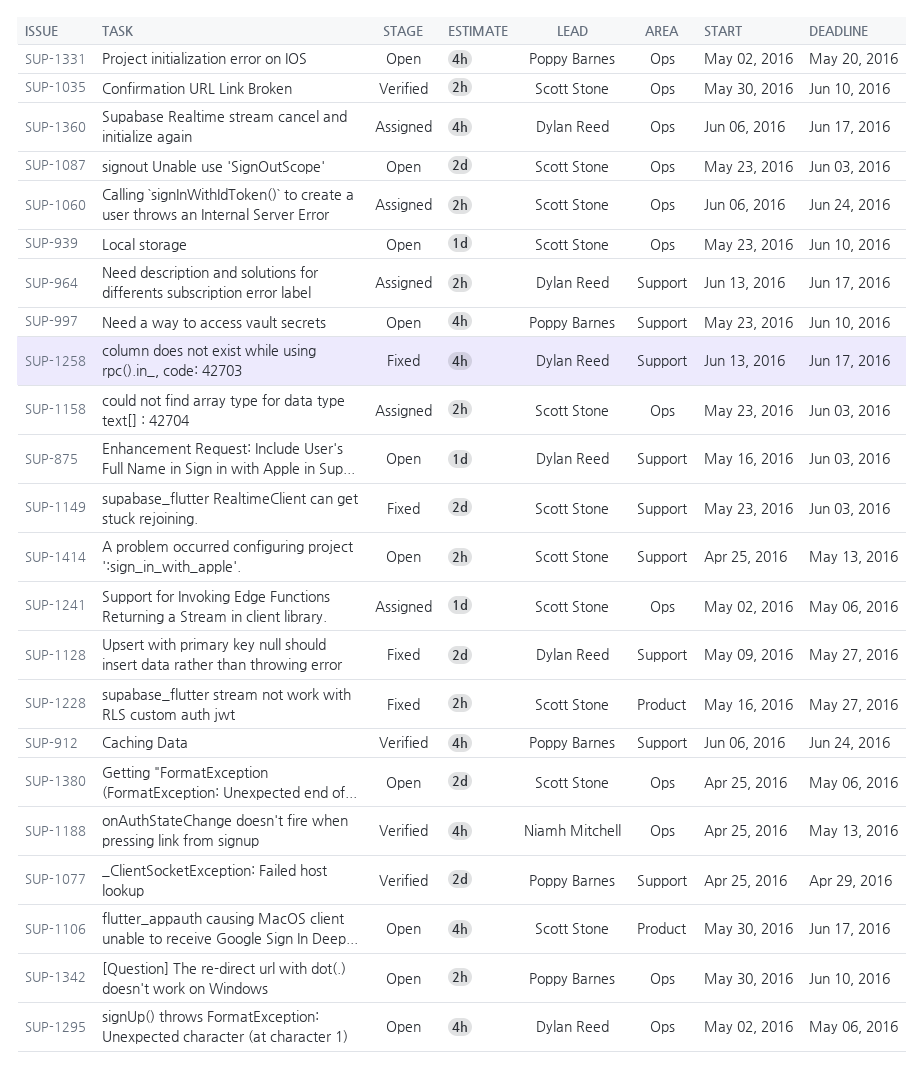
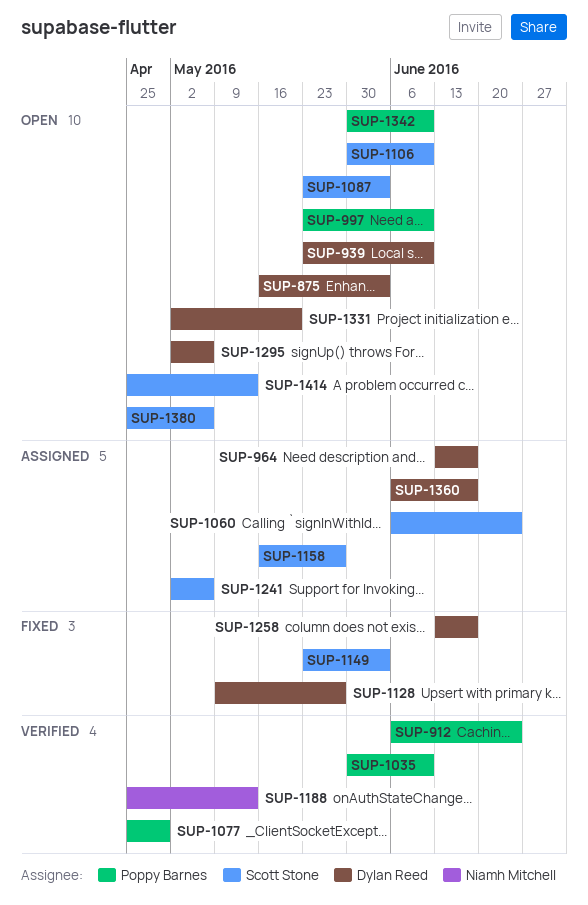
SUP-939, owner: Scott Stone -> Dylan Reed
SUP-1035, owner: Scott Stone -> Poppy Barnes
SUP-1106, due: Jun 17 -> Jun 10
SUP-1158, start: May 23 -> May 16
SUP-1158, due: Jun 3 -> May 27
SUP-1228: present -> none
SUP-1331, owner: Poppy Barnes -> Dylan Reed

